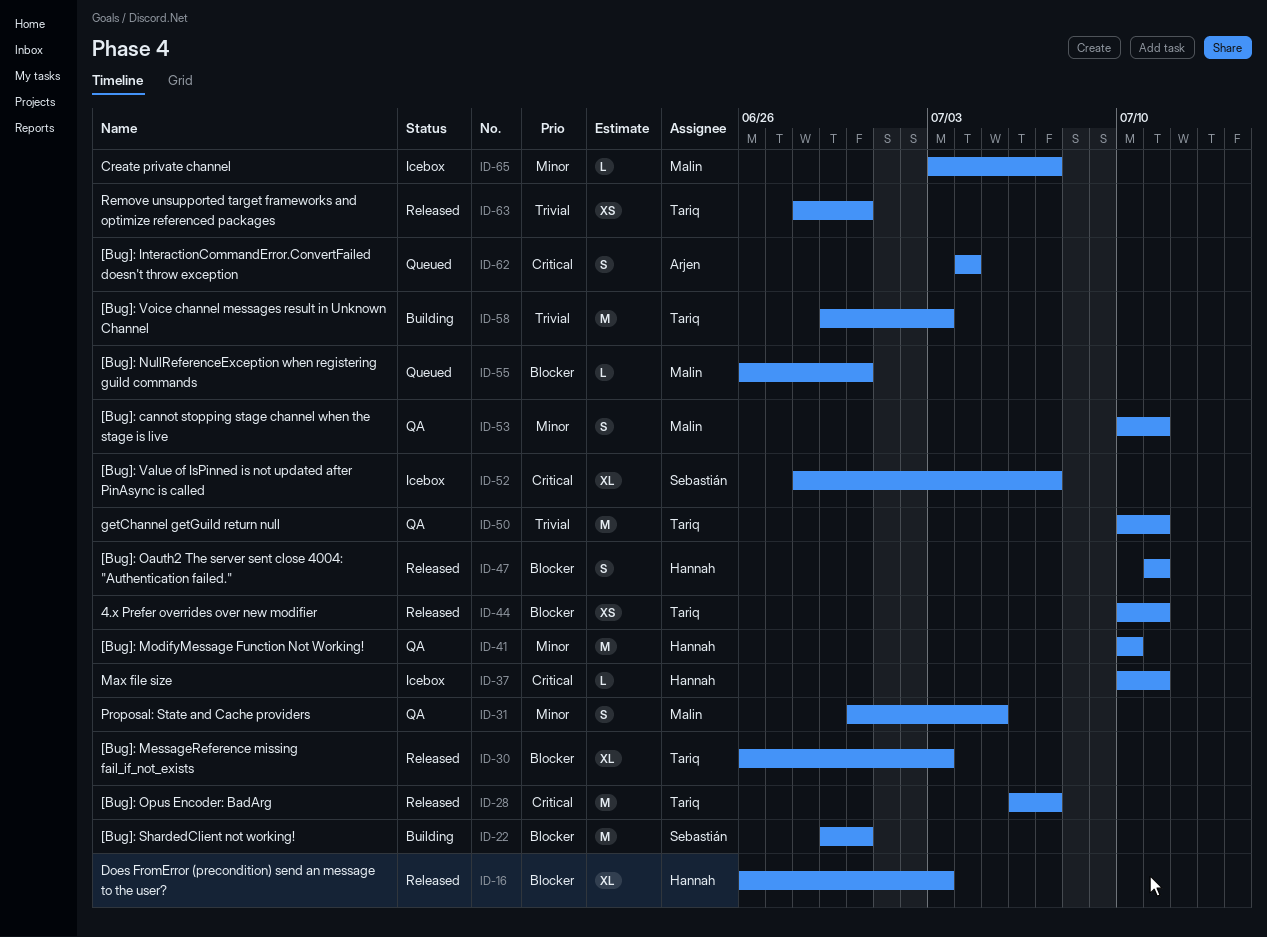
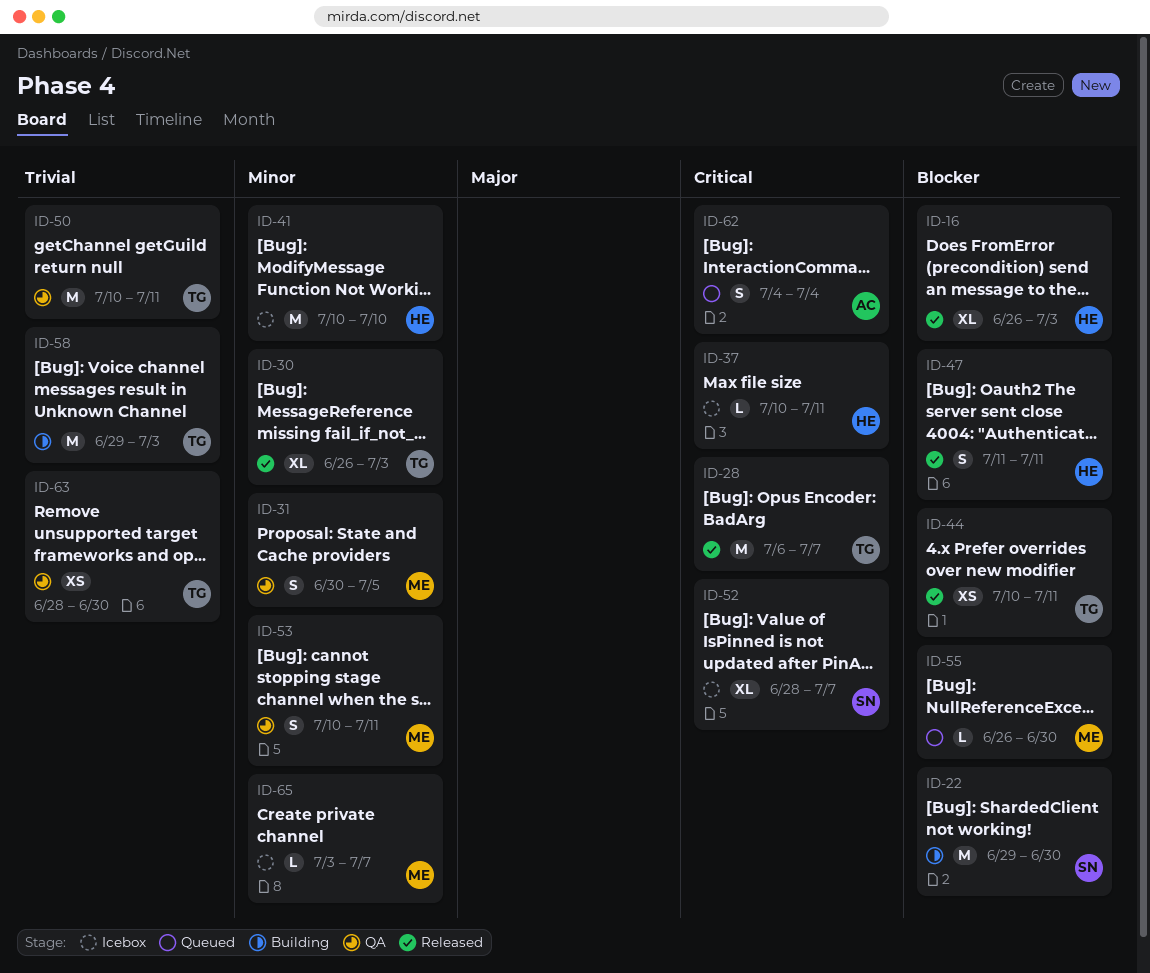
ID-30, priority: Blocker -> Minor
ID-41, status: QA -> Icebox
ID-63, status: Released -> QA

